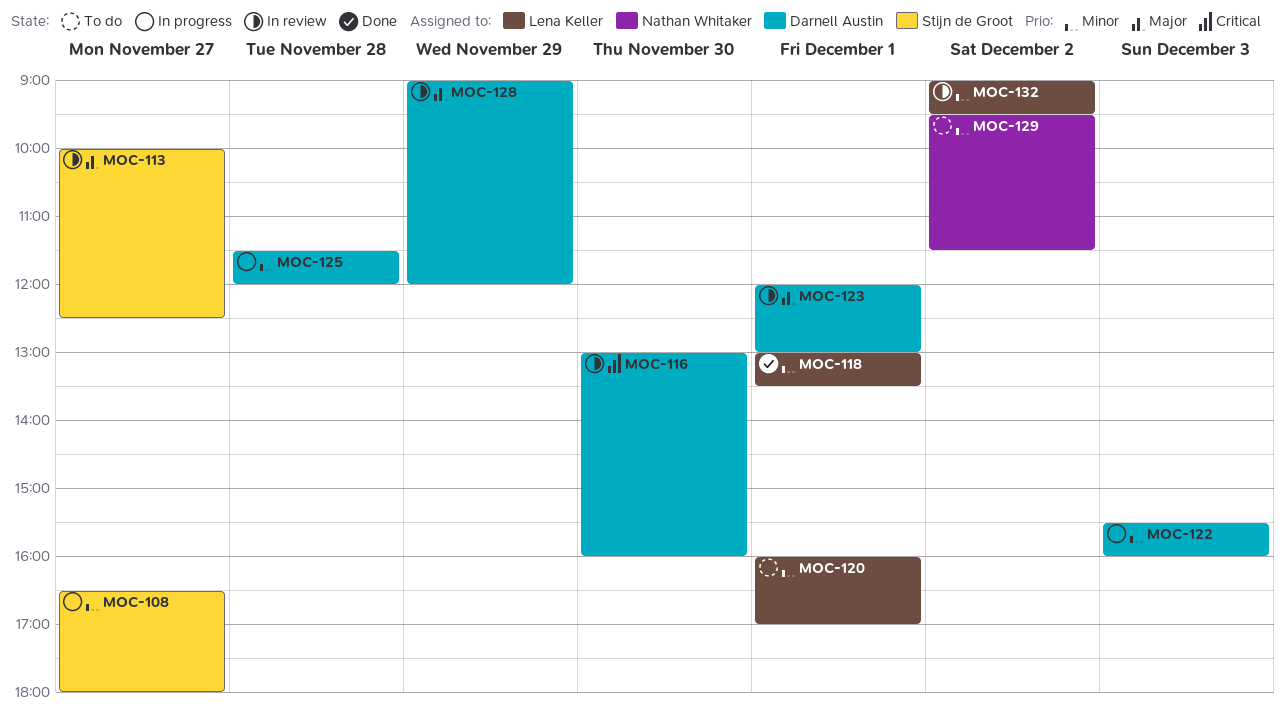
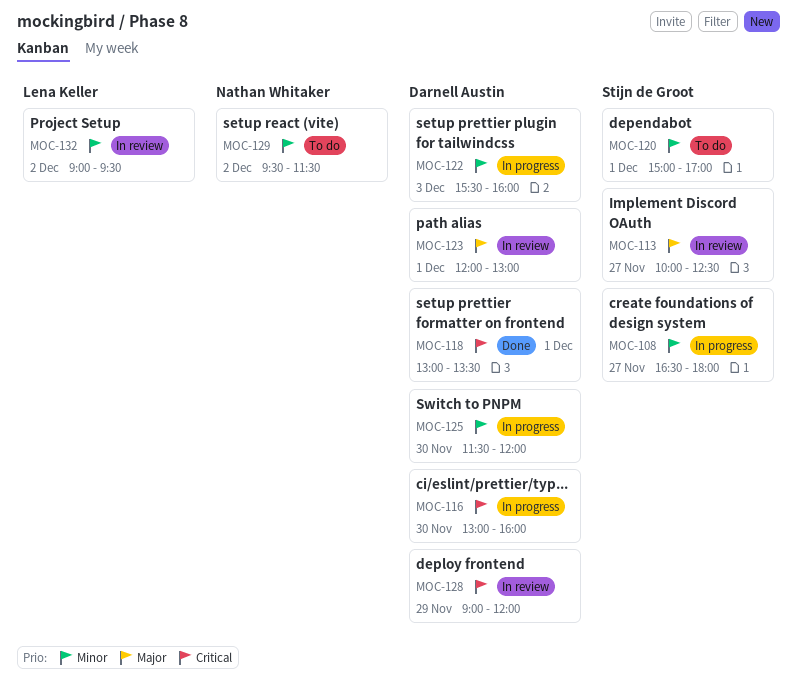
MOC-116, status: In review -> In progress
MOC-118, owner: Lena Keller -> Darnell Austin
MOC-118, priority: Minor -> Critical
MOC-120, owner: Lena Keller -> Stijn de Groot
MOC-120, begins: 16:00 -> 15:00
MOC-125, day: Nov 28 -> Nov 30
MOC-128, priority: Major -> Critical

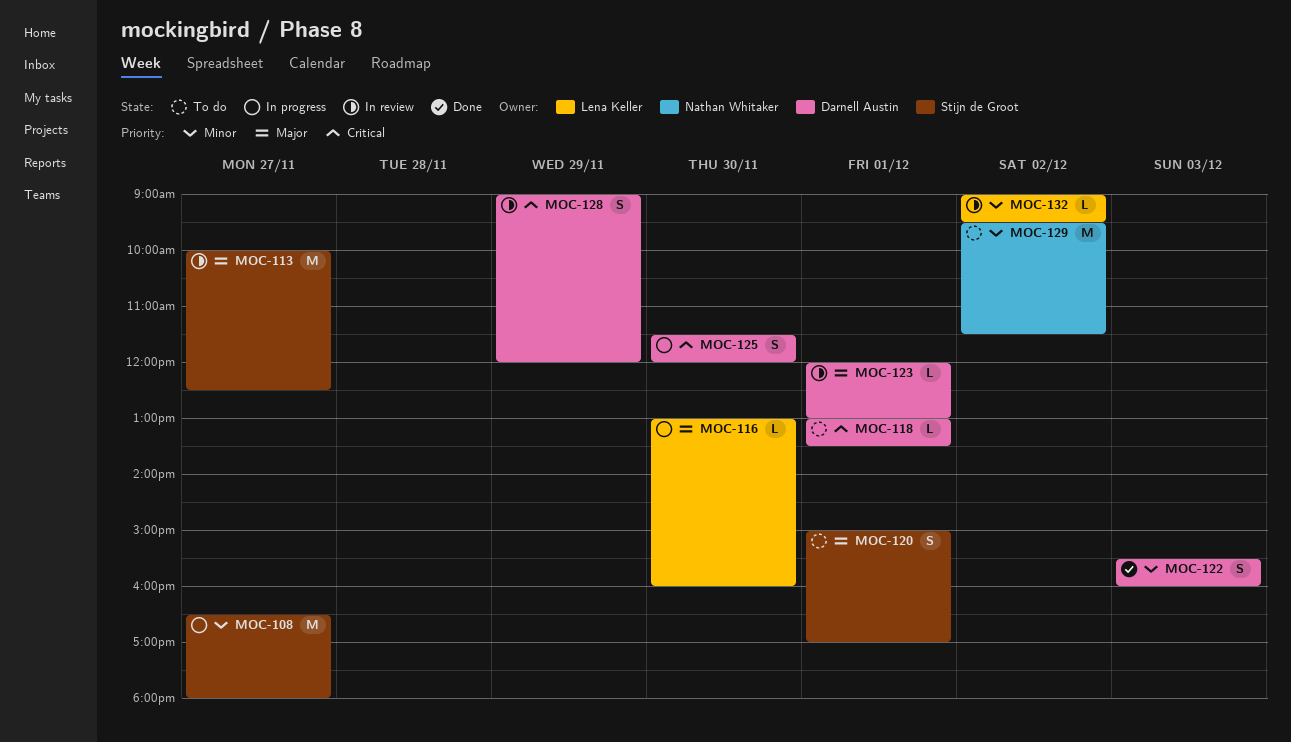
MOC-116, owner: Darnell Austin -> Lena Keller
MOC-116, priority: Critical -> Major
MOC-118, status: Done -> To do
MOC-120, priority: Minor -> Major
MOC-122, status: In progress -> Done
MOC-125, priority: Minor -> Critical

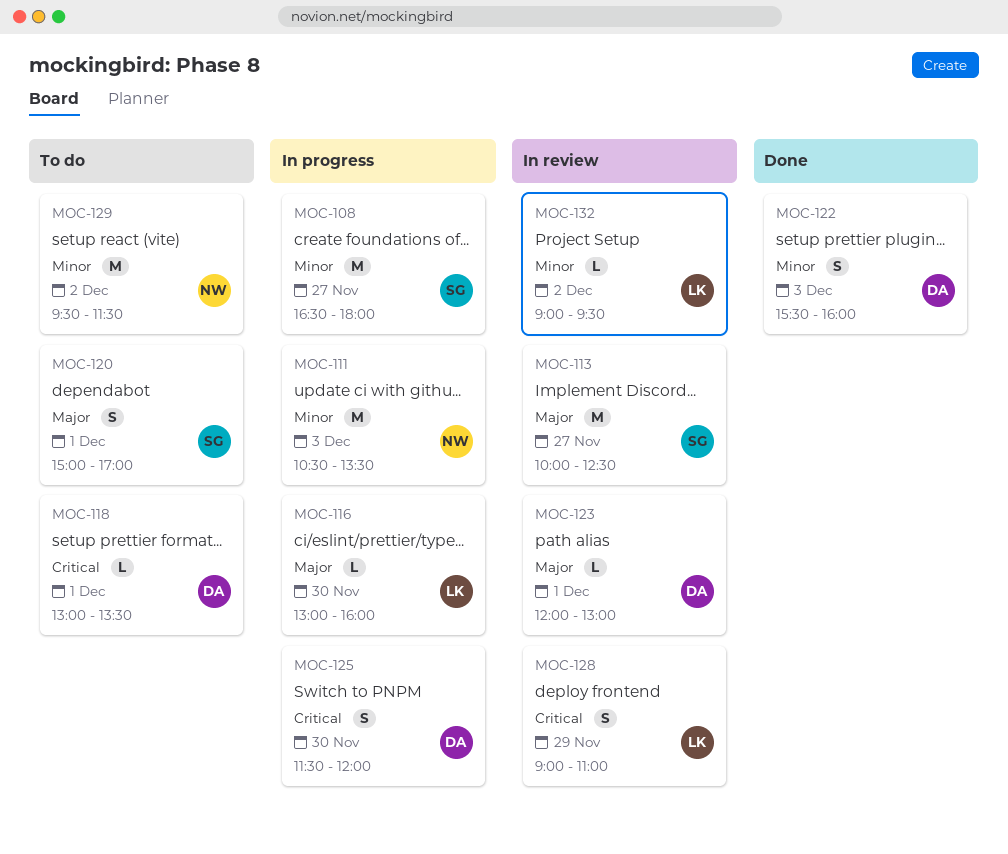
MOC-111: none -> present
MOC-128, owner: Darnell Austin -> Lena Keller
MOC-128, ends: 12:00 -> 11:00

